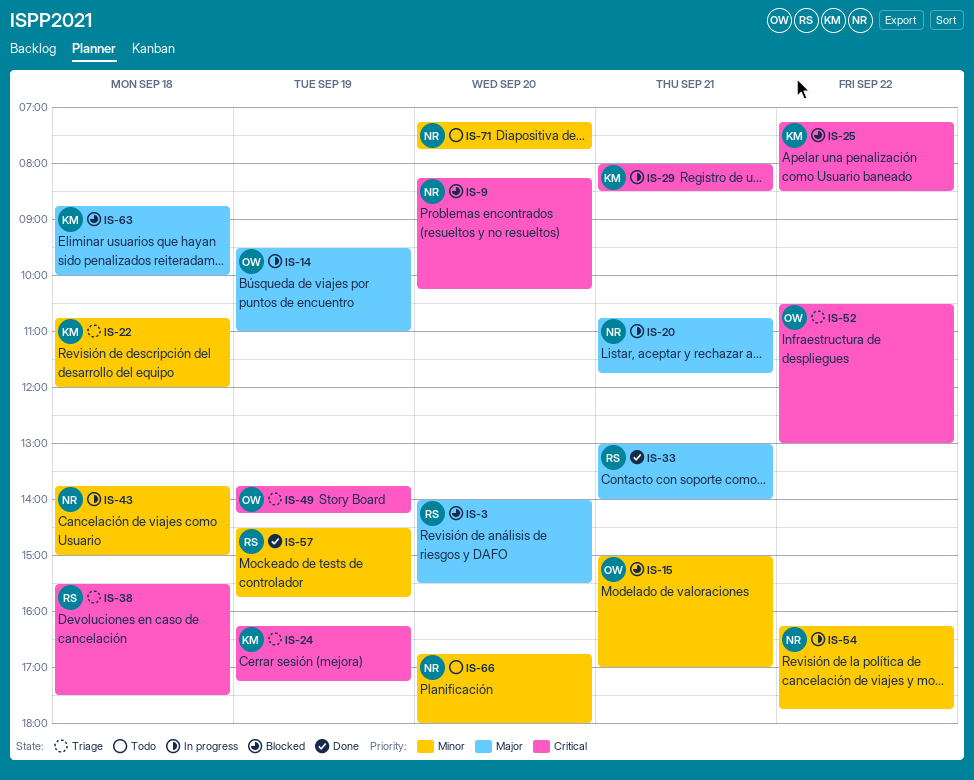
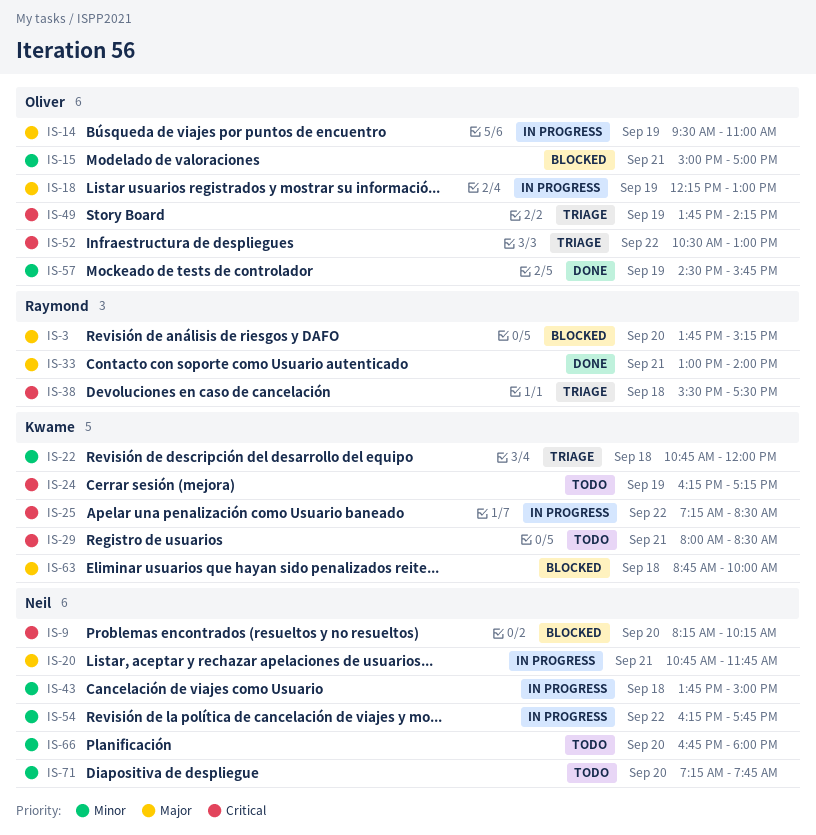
IS-3, begins: 14:00 -> 13:45
IS-3, ends: 15:30 -> 15:15
IS-18: none -> present
IS-24, status: Triage -> Todo
IS-25, status: Blocked -> In progress
IS-29, status: In progress -> Todo
IS-57, owner: Raymond -> Oliver

